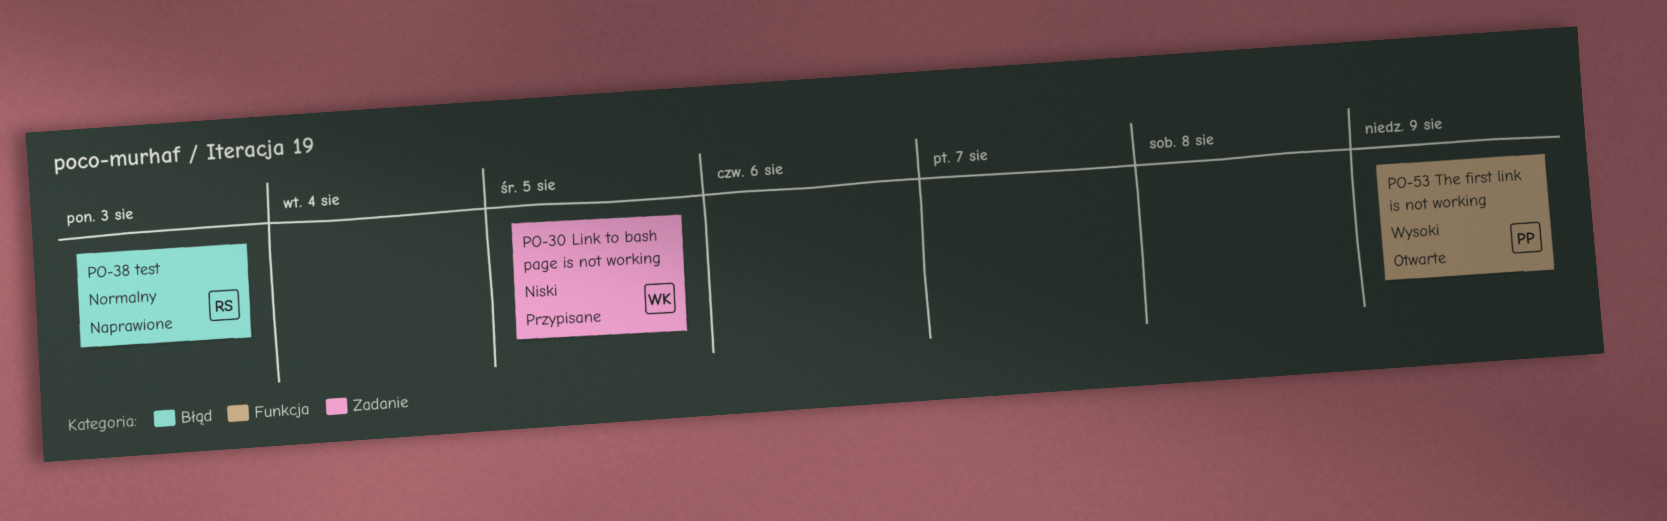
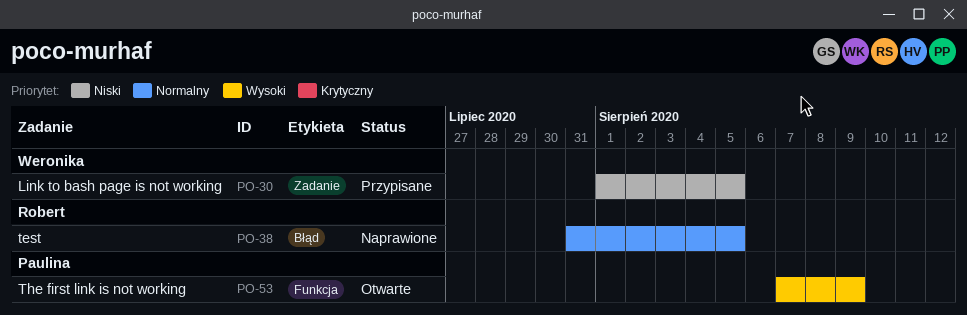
PO-38, due: Aug 3 -> Aug 5

